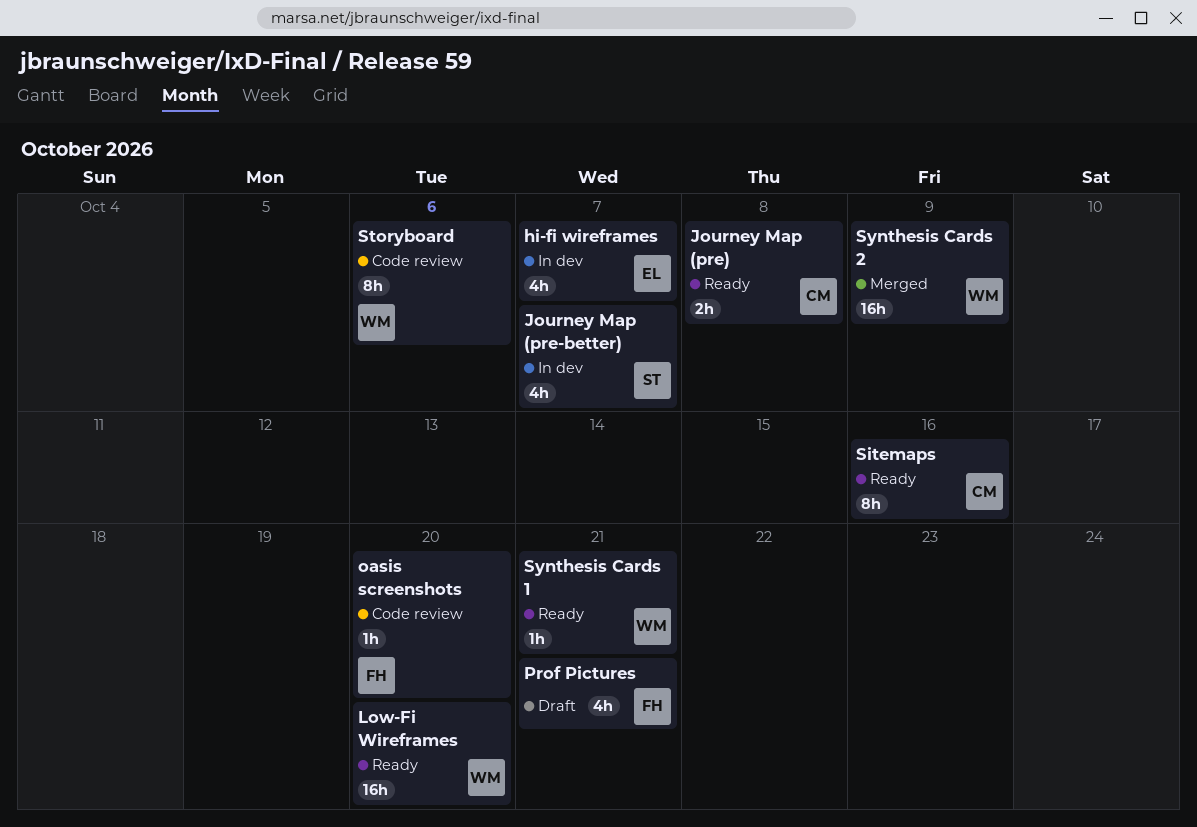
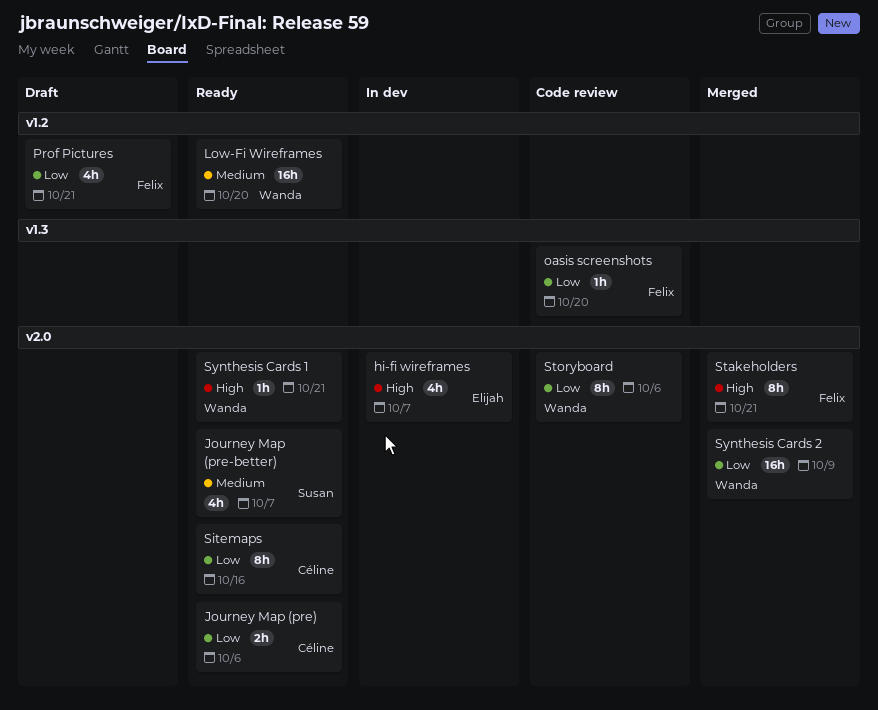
Journey Map (pre), due: Oct 8 -> Oct 6
Journey Map (pre-better), status: In dev -> Ready
Stakeholders: none -> present

